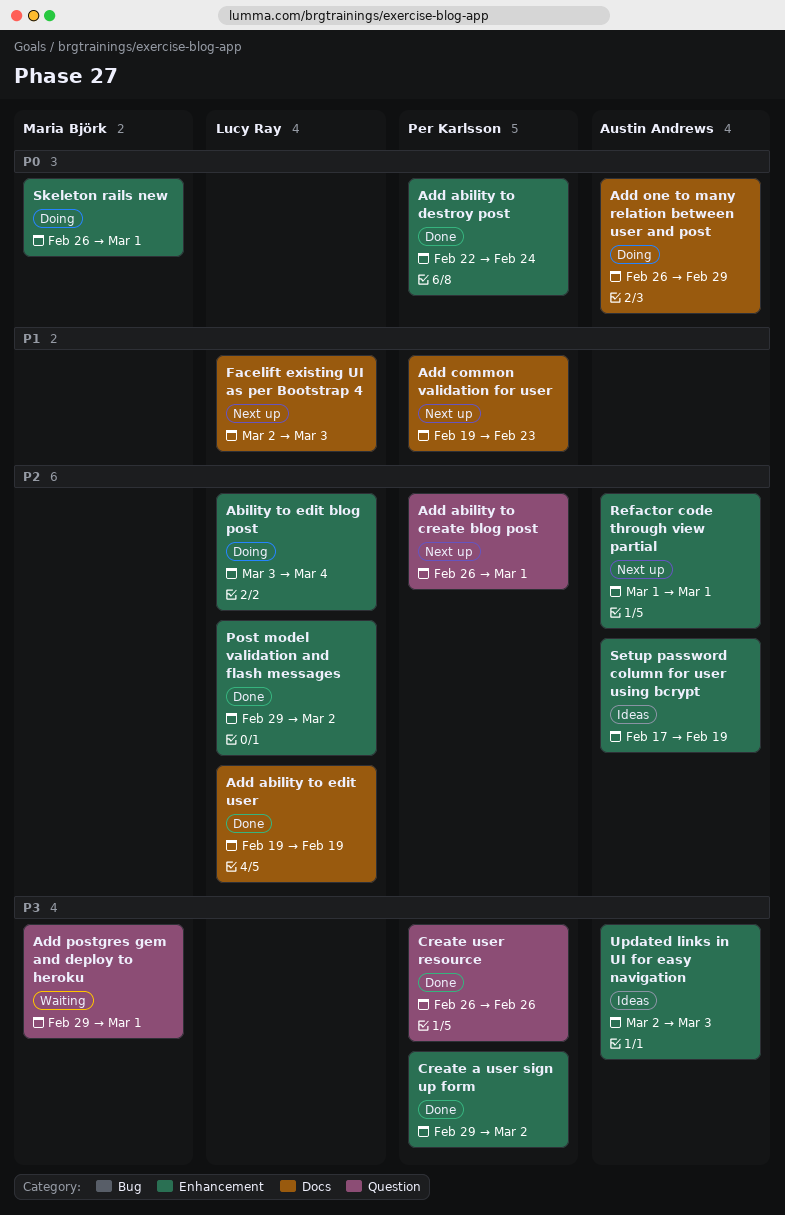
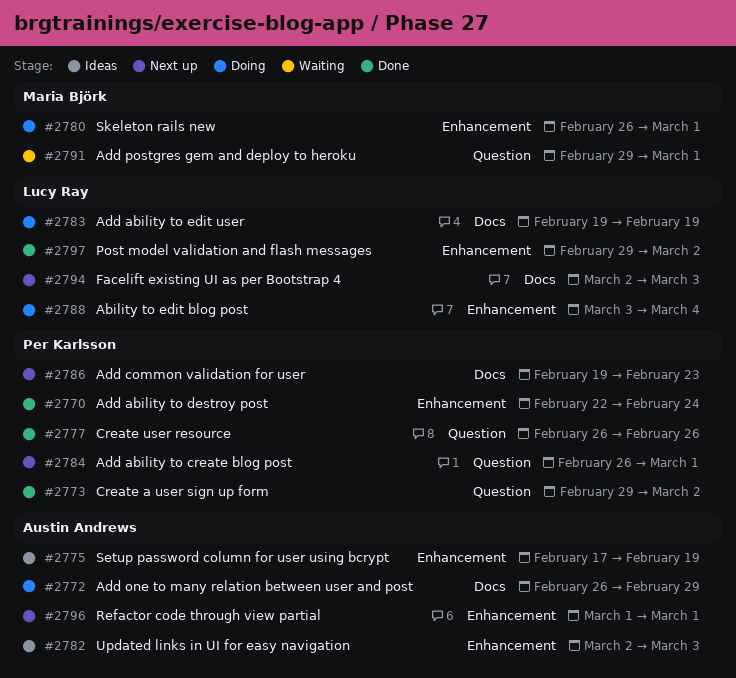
Add ability to edit user, status: Done -> Doing
Create a user sign up form, label: Enhancement -> Question

